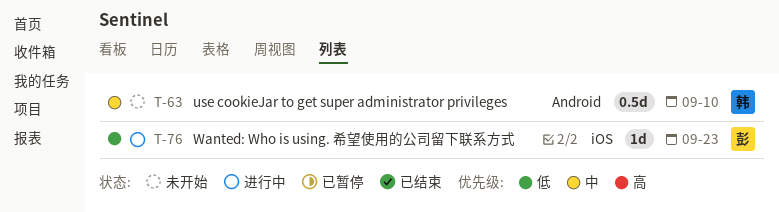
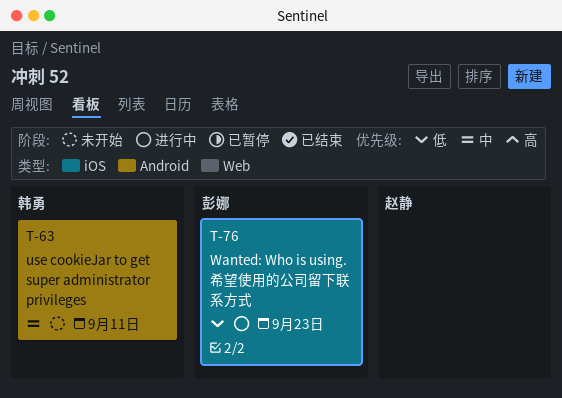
T-63, due: Sep 10 -> Sep 11

